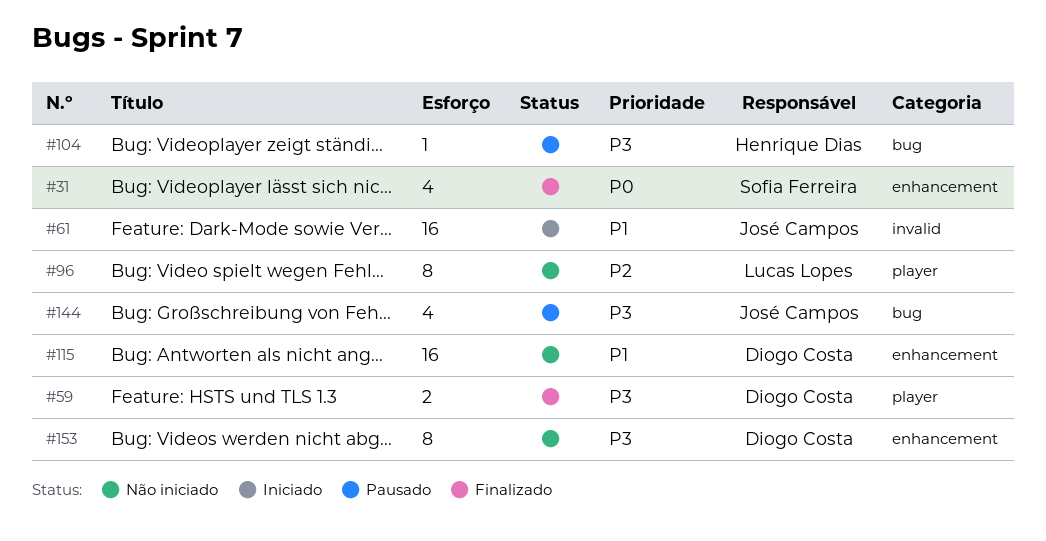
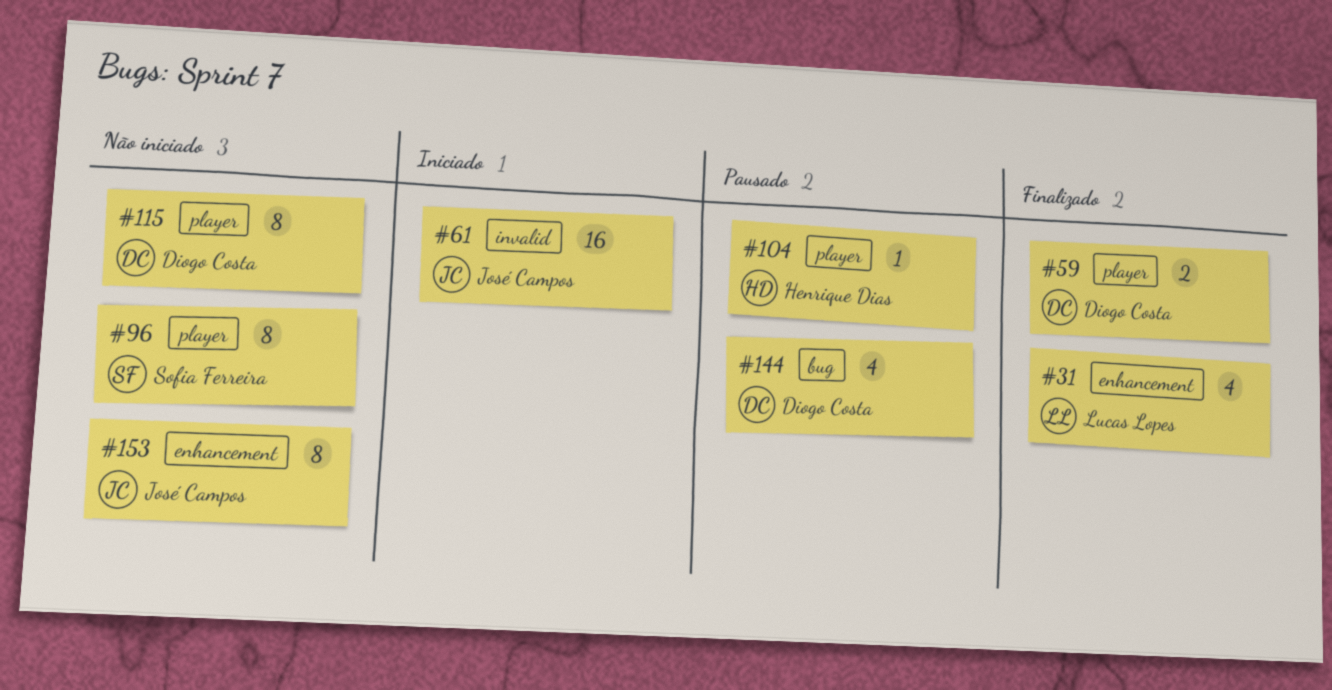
#31, owner: Sofia Ferreira -> Lucas Lopes
#96, owner: Lucas Lopes -> Sofia Ferreira
#104, label: bug -> player
#115, label: enhancement -> player
#115, estimate: 16 -> 8
#144, owner: José Campos -> Diogo Costa
#153, owner: Diogo Costa -> José Campos

